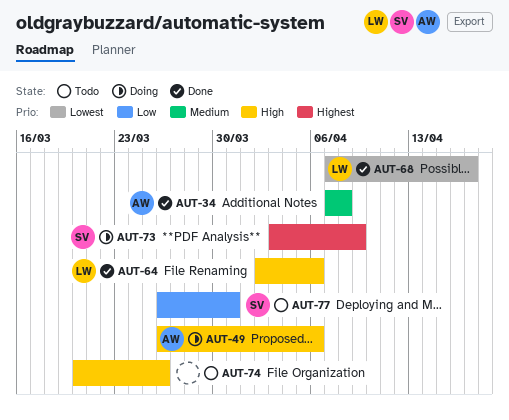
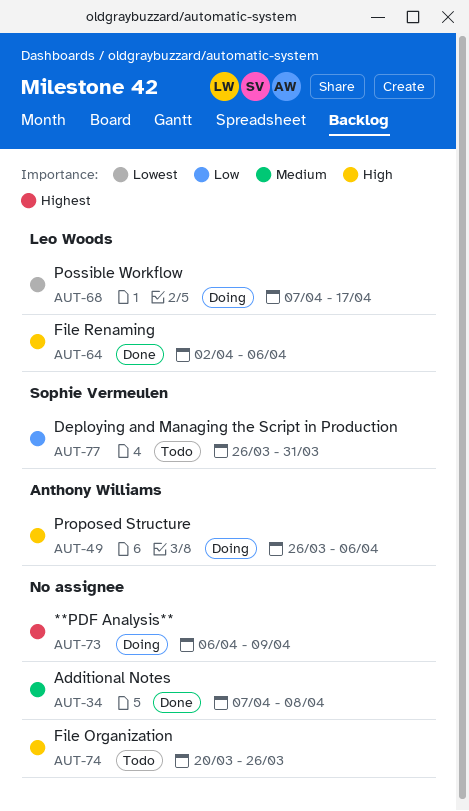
AUT-34, owner: Anthony Williams -> none
AUT-68, status: Done -> Doing
AUT-73, owner: Sophie Vermeulen -> none
AUT-73, start: Apr 3 -> Apr 6

